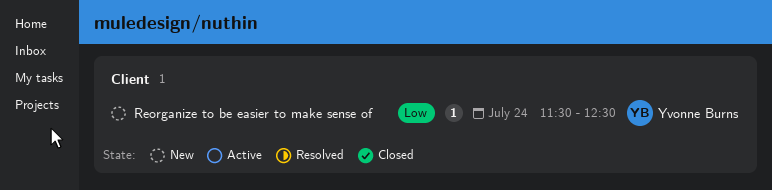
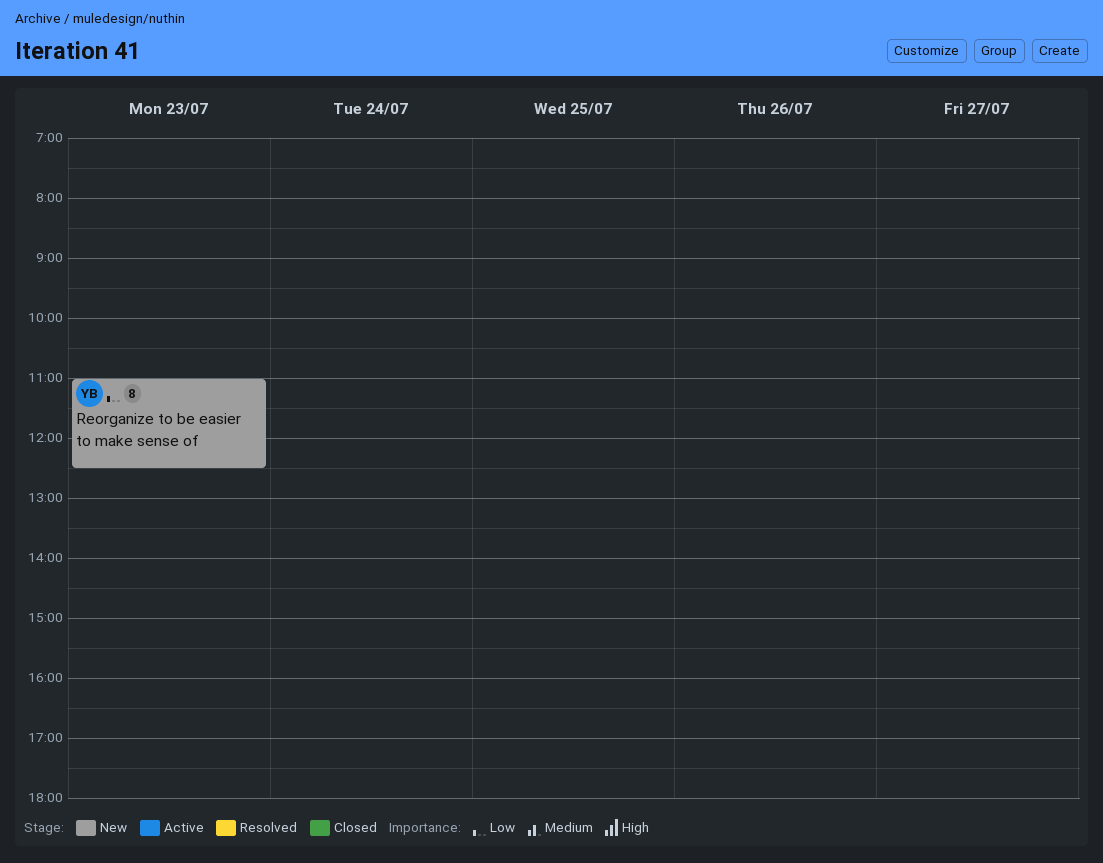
Reorganize to be easier to make sense of, estimate: 1 -> 8
Reorganize to be easier to make sense of, day: Jul 24 -> Jul 23
Reorganize to be easier to make sense of, begins: 11:30 -> 11:00

